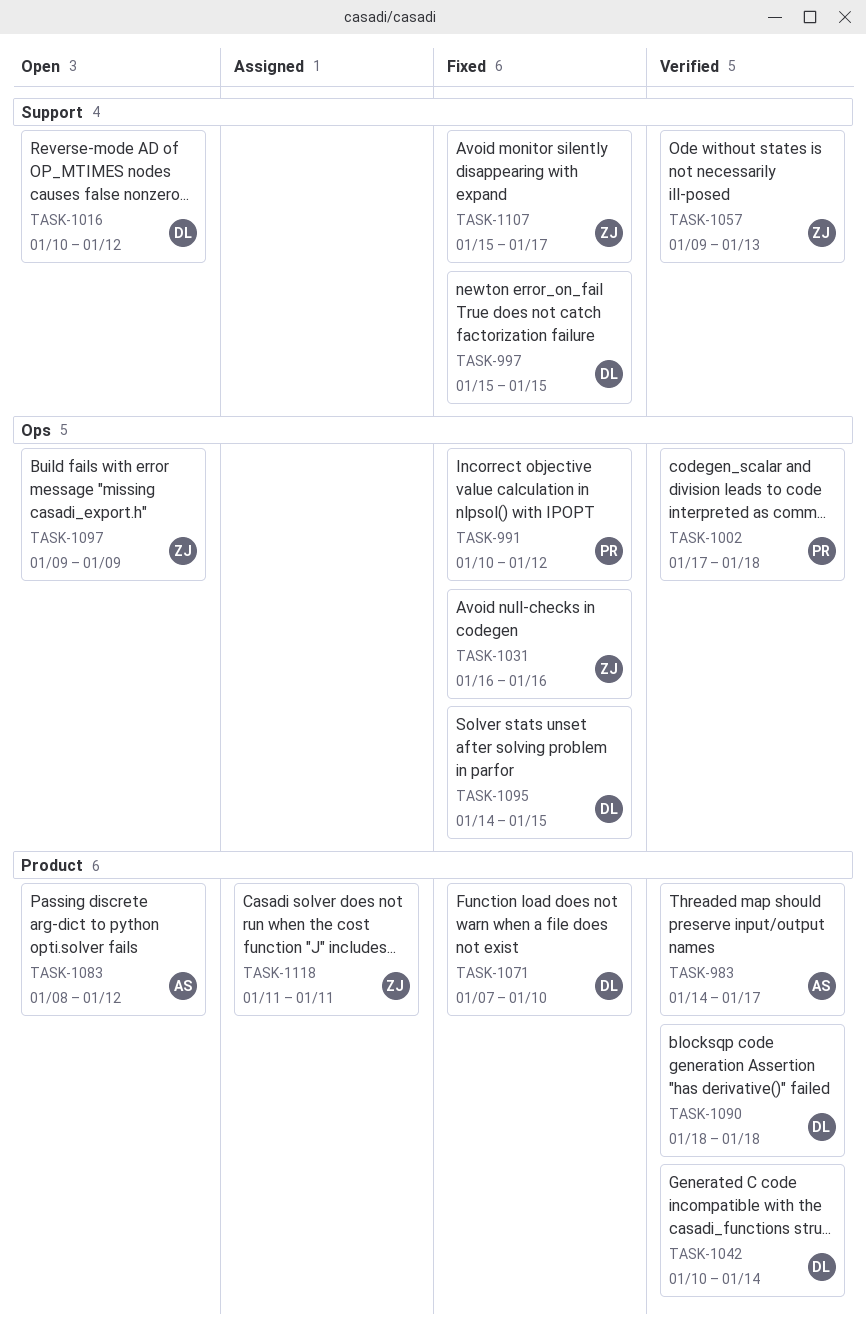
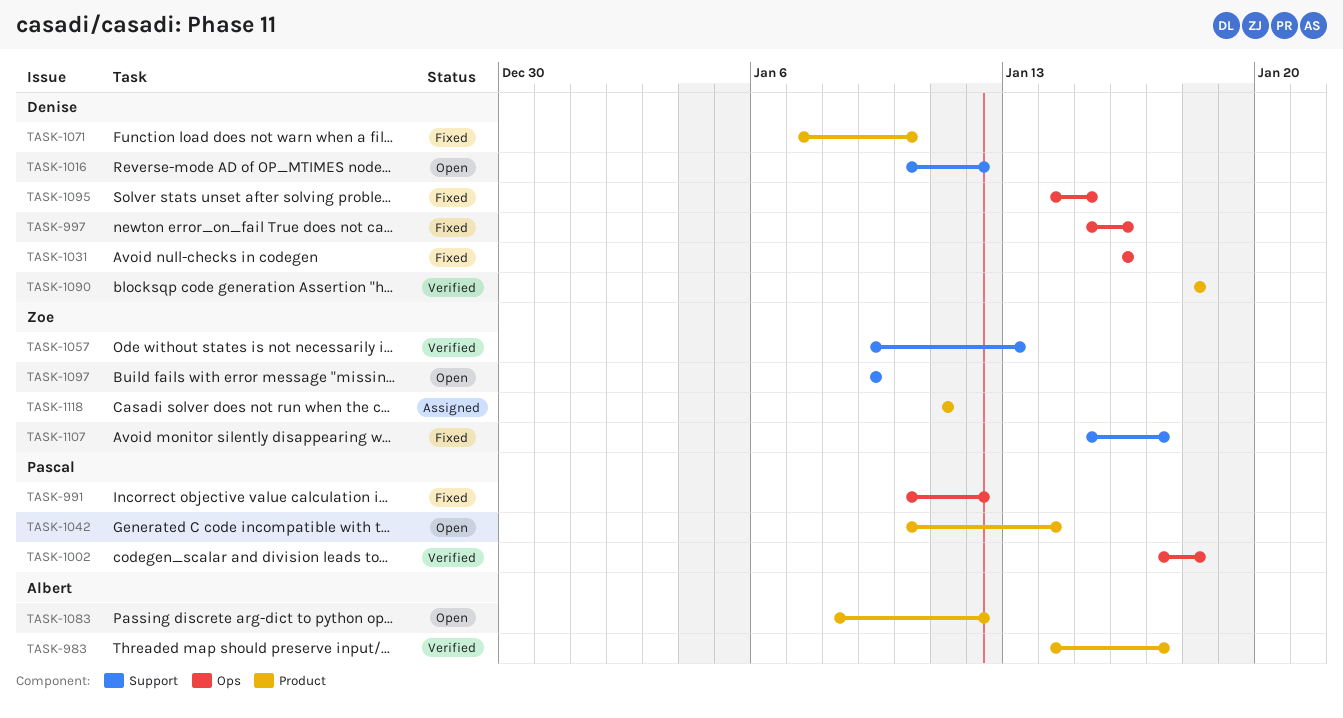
TASK-997, label: Support -> Ops
TASK-997, due: Jan 15 -> Jan 16
TASK-1031, owner: Zoe -> Denise
TASK-1042, status: Verified -> Open
TASK-1042, owner: Denise -> Pascal
TASK-1097, label: Ops -> Support

